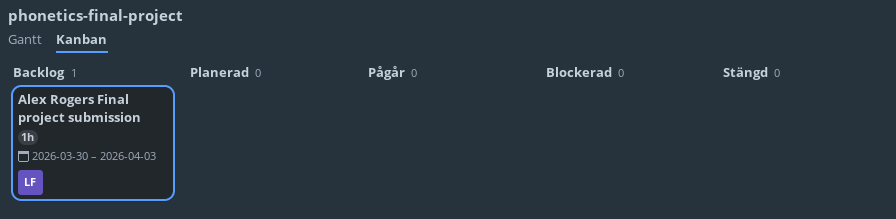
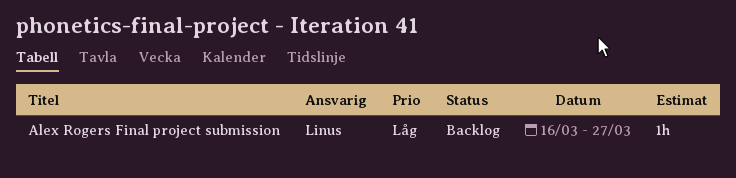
Alex Rogers Final project submission, start: Mar 30 -> Mar 16
Alex Rogers Final project submission, due: Apr 3 -> Mar 27

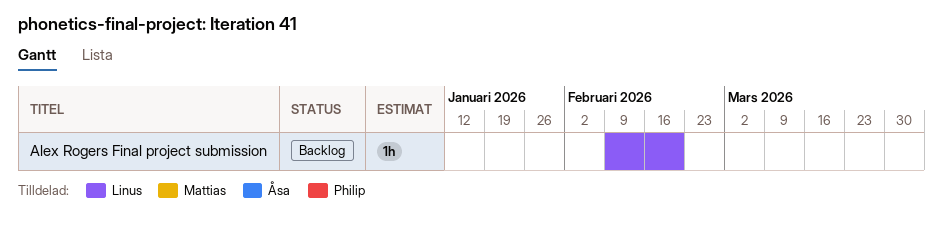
Alex Rogers Final project submission, start: Mar 16 -> Feb 9
Alex Rogers Final project submission, due: Mar 27 -> Feb 20

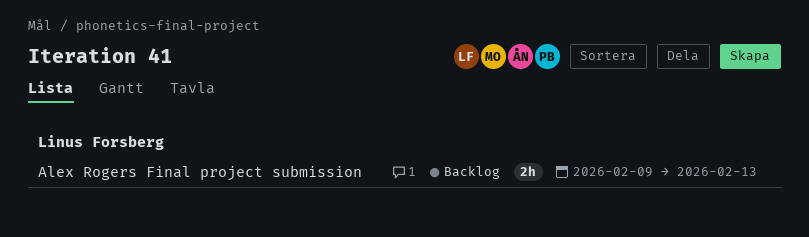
Alex Rogers Final project submission, estimate: 1h -> 2h
Alex Rogers Final project submission, due: Feb 20 -> Feb 13

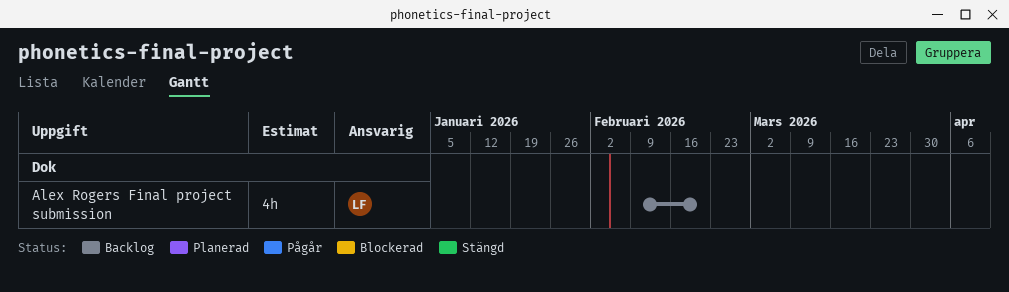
Alex Rogers Final project submission, estimate: 2h -> 4h
Alex Rogers Final project submission, due: Feb 13 -> Feb 20

